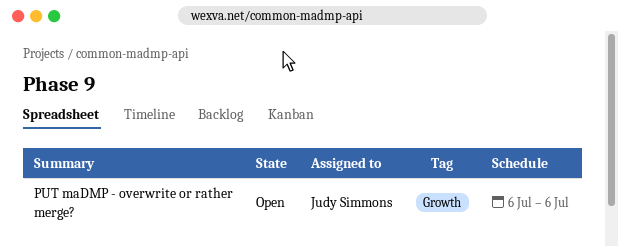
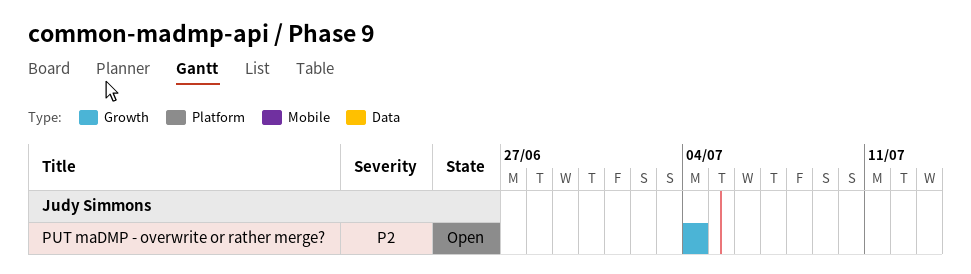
PUT maDMP - overwrite or rather merge?, start: Jul 6 -> Jul 4
PUT maDMP - overwrite or rather merge?, due: Jul 6 -> Jul 4

